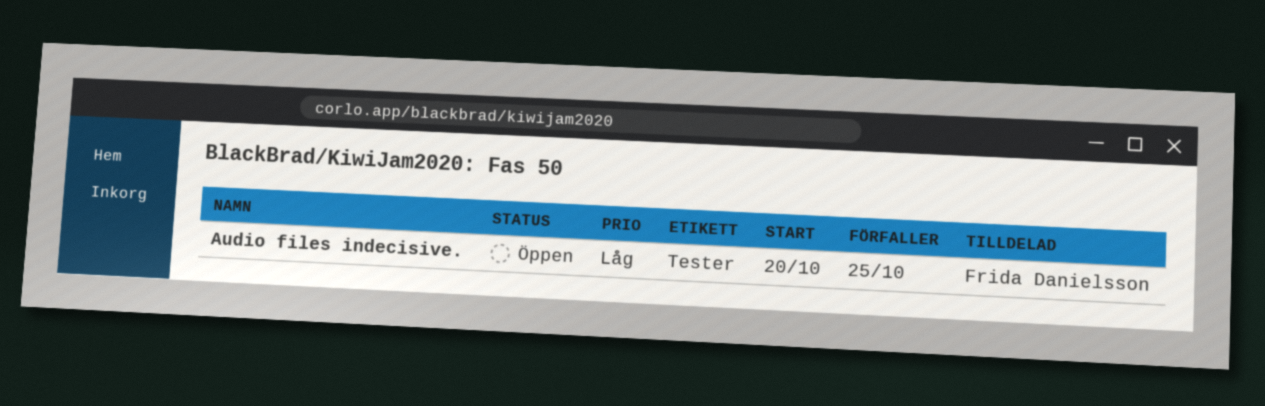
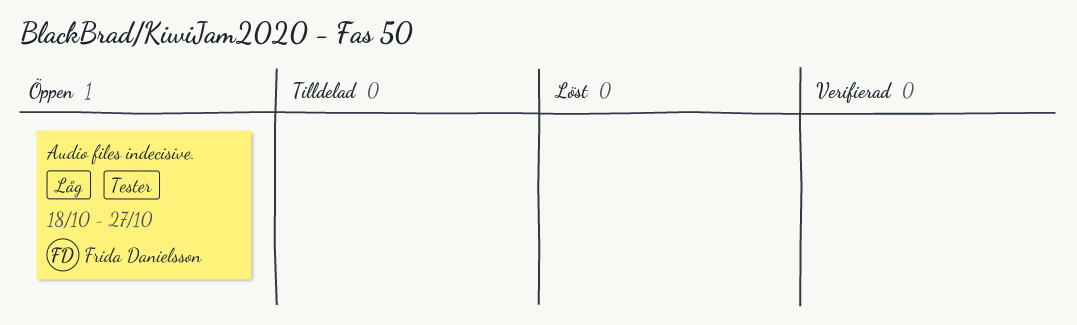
Audio files indecisive., start: Oct 20 -> Oct 18
Audio files indecisive., due: Oct 25 -> Oct 27

